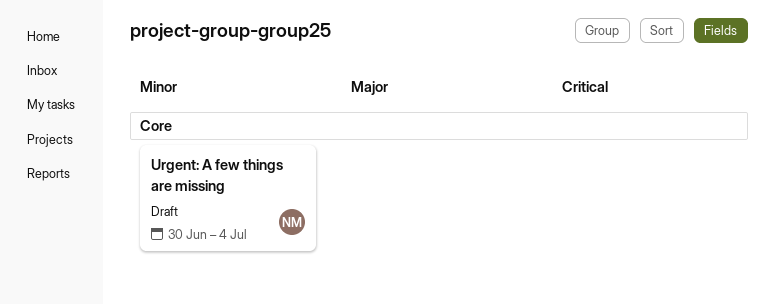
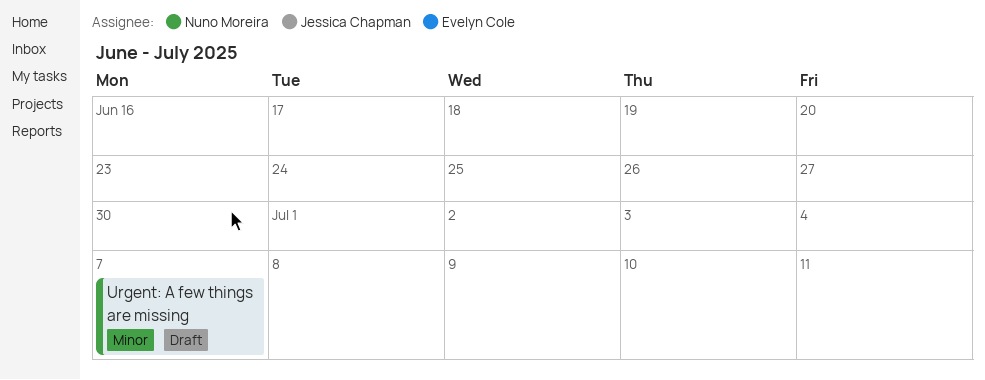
Urgent: A few things are missing, due: Jul 4 -> Jul 7

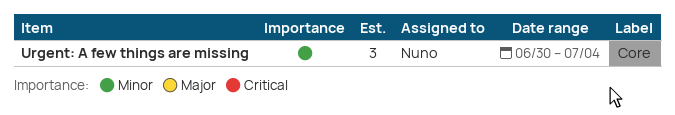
Urgent: A few things are missing, due: Jul 7 -> Jul 4

